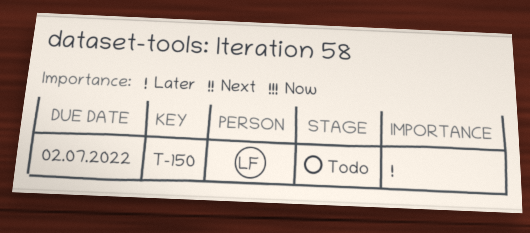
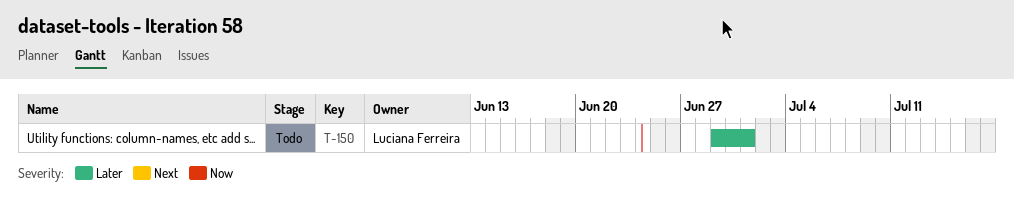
T-150, due: Jul 2 -> Jul 1

